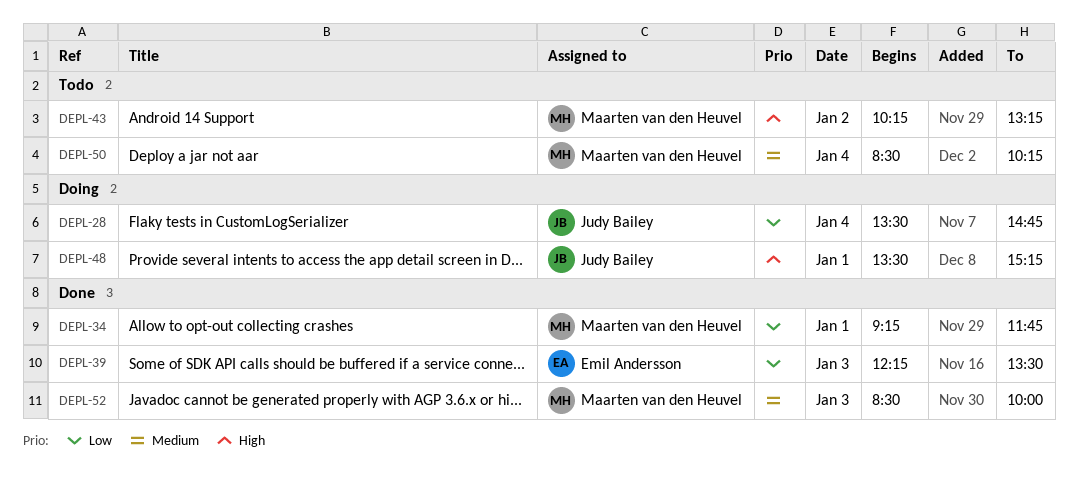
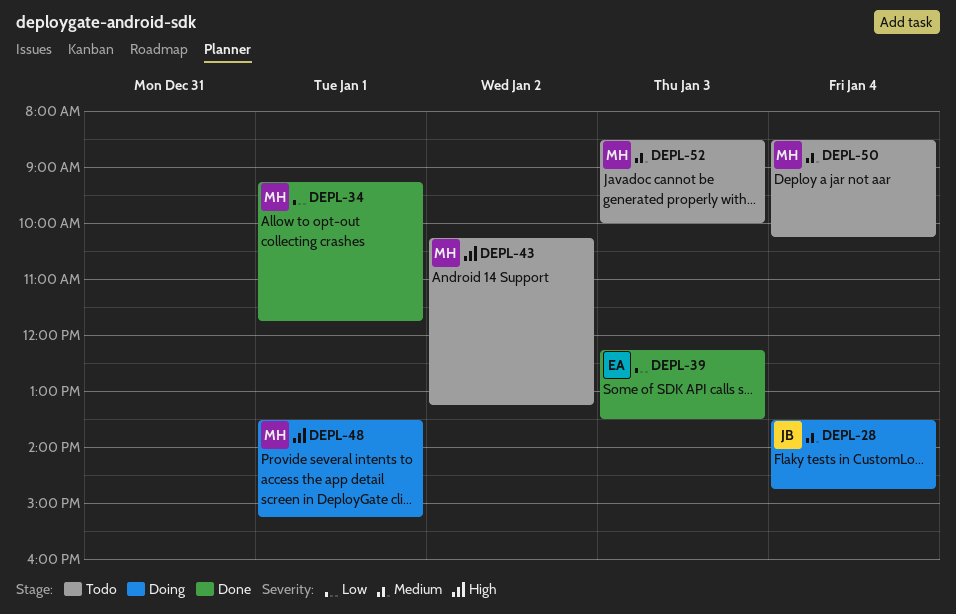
DEPL-28, priority: Low -> Medium
DEPL-48, owner: Judy Bailey -> Maarten van den Heuvel
DEPL-52, status: Done -> Todo

